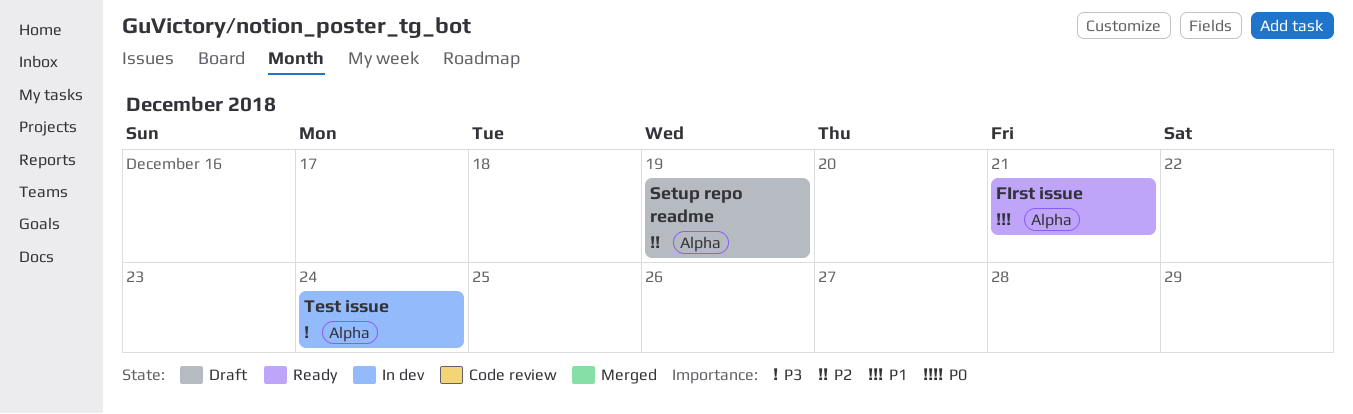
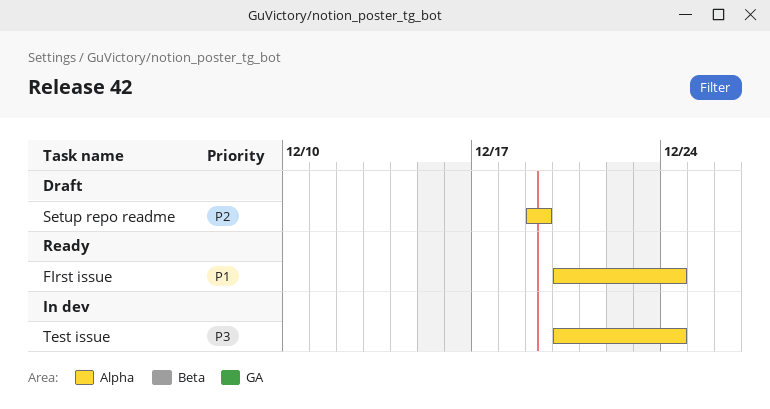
FIrst issue, due: Dec 21 -> Dec 24

